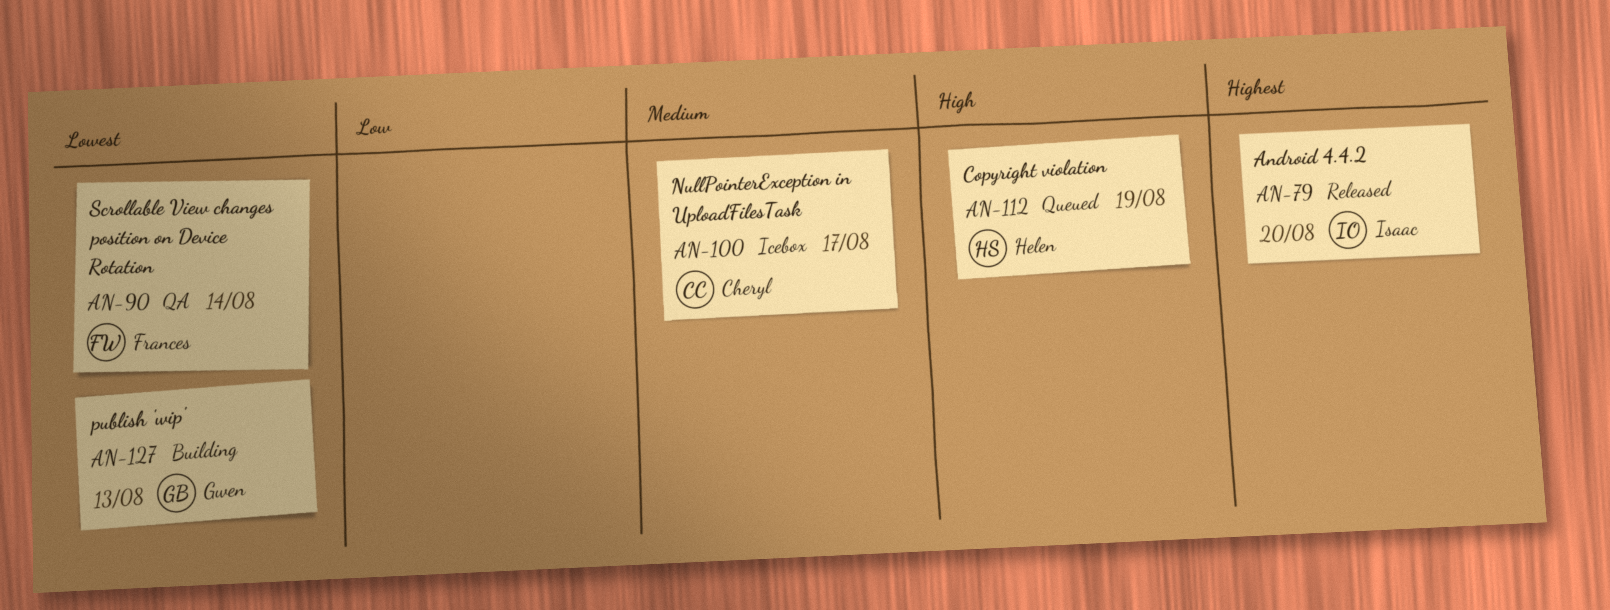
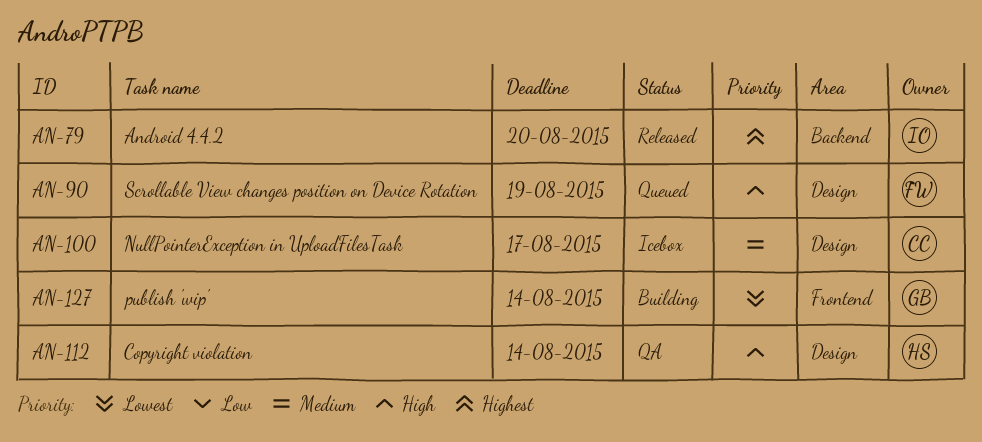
AN-90, status: QA -> Queued
AN-90, priority: Lowest -> High
AN-90, due: Aug 14 -> Aug 19
AN-112, status: Queued -> QA
AN-112, due: Aug 19 -> Aug 14
AN-127, due: Aug 13 -> Aug 14

